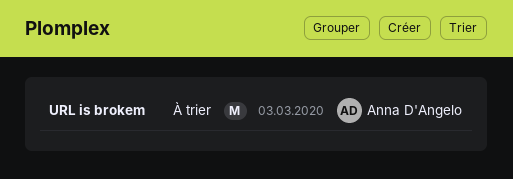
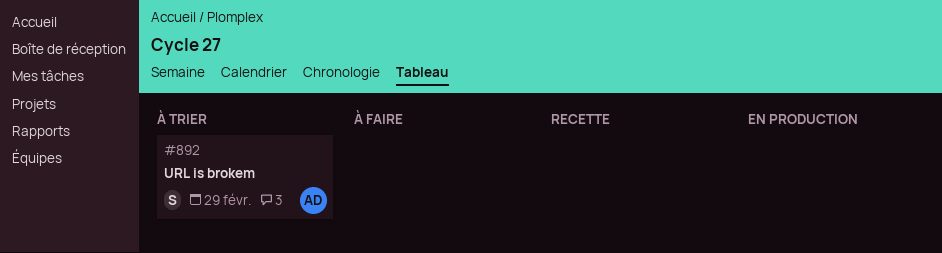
URL is brokem, estimate: M -> S
URL is brokem, due: Mar 3 -> Feb 29

